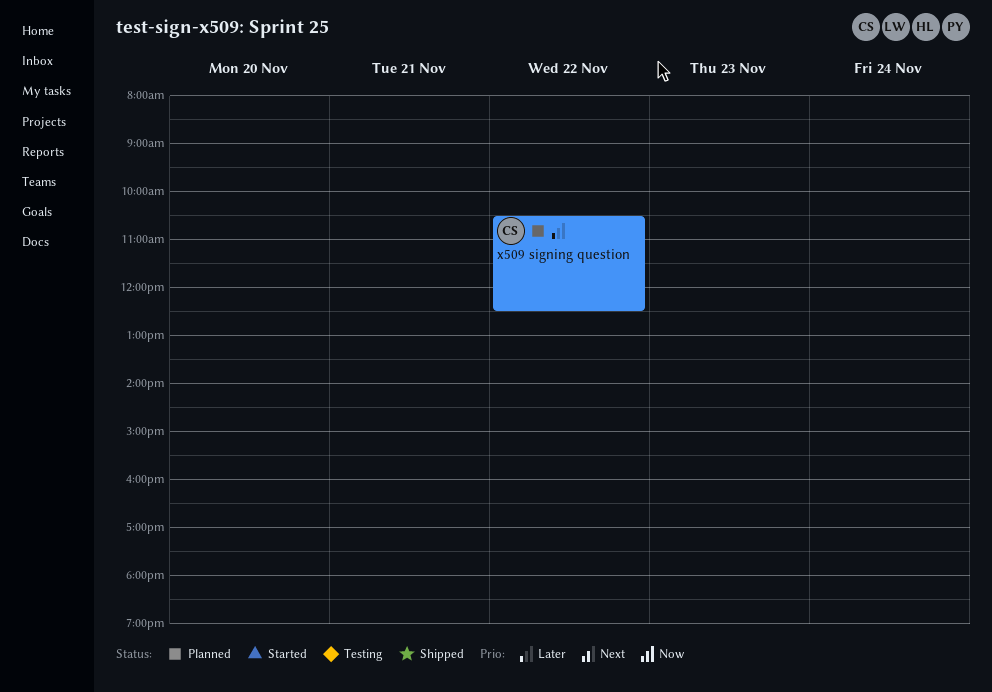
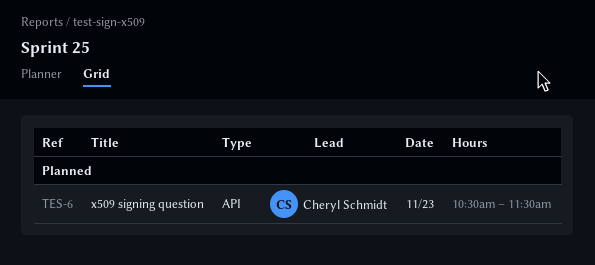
x509 signing question, day: Nov 22 -> Nov 23
x509 signing question, ends: 12:30 -> 11:30

